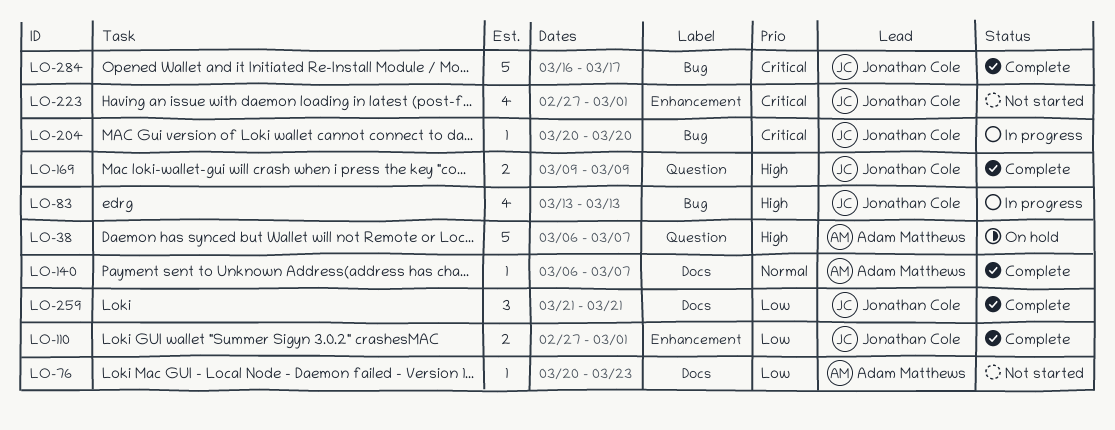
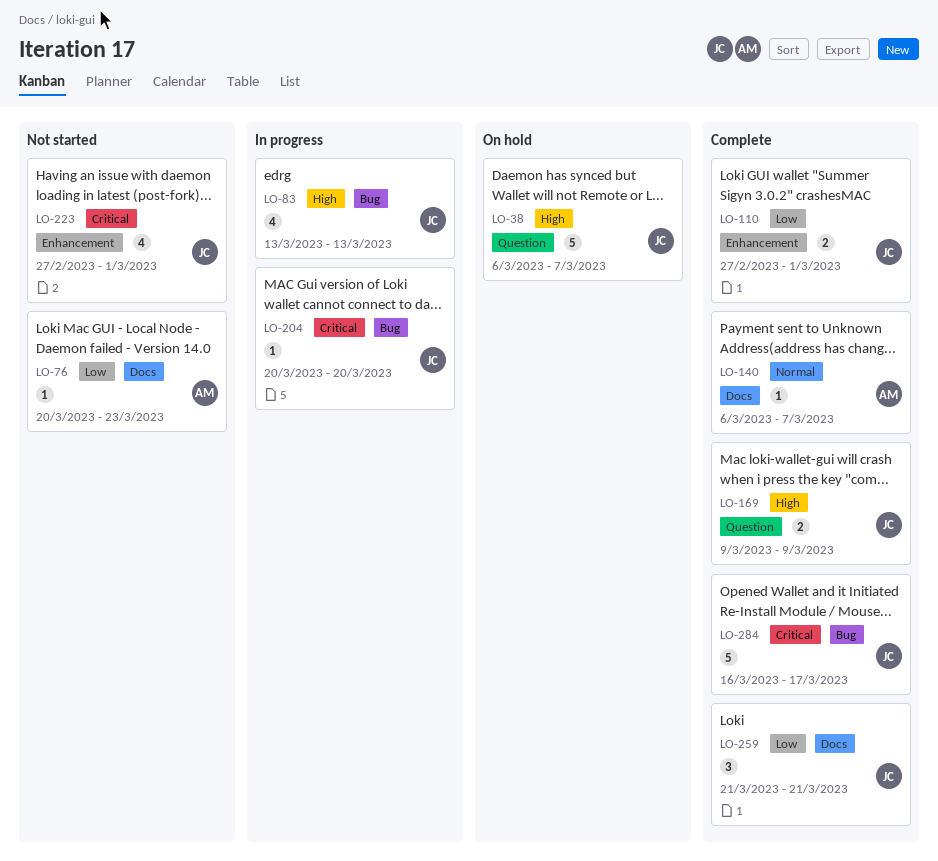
LO-38, owner: Adam Matthews -> Jonathan Cole

